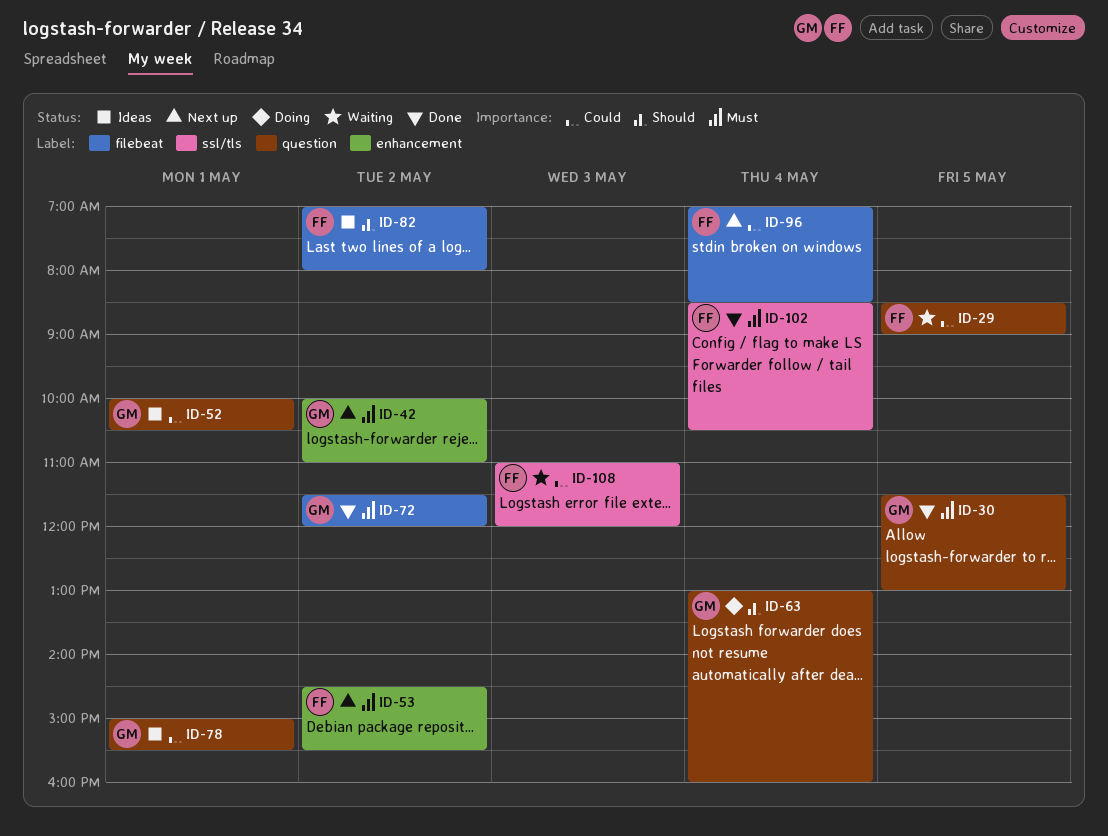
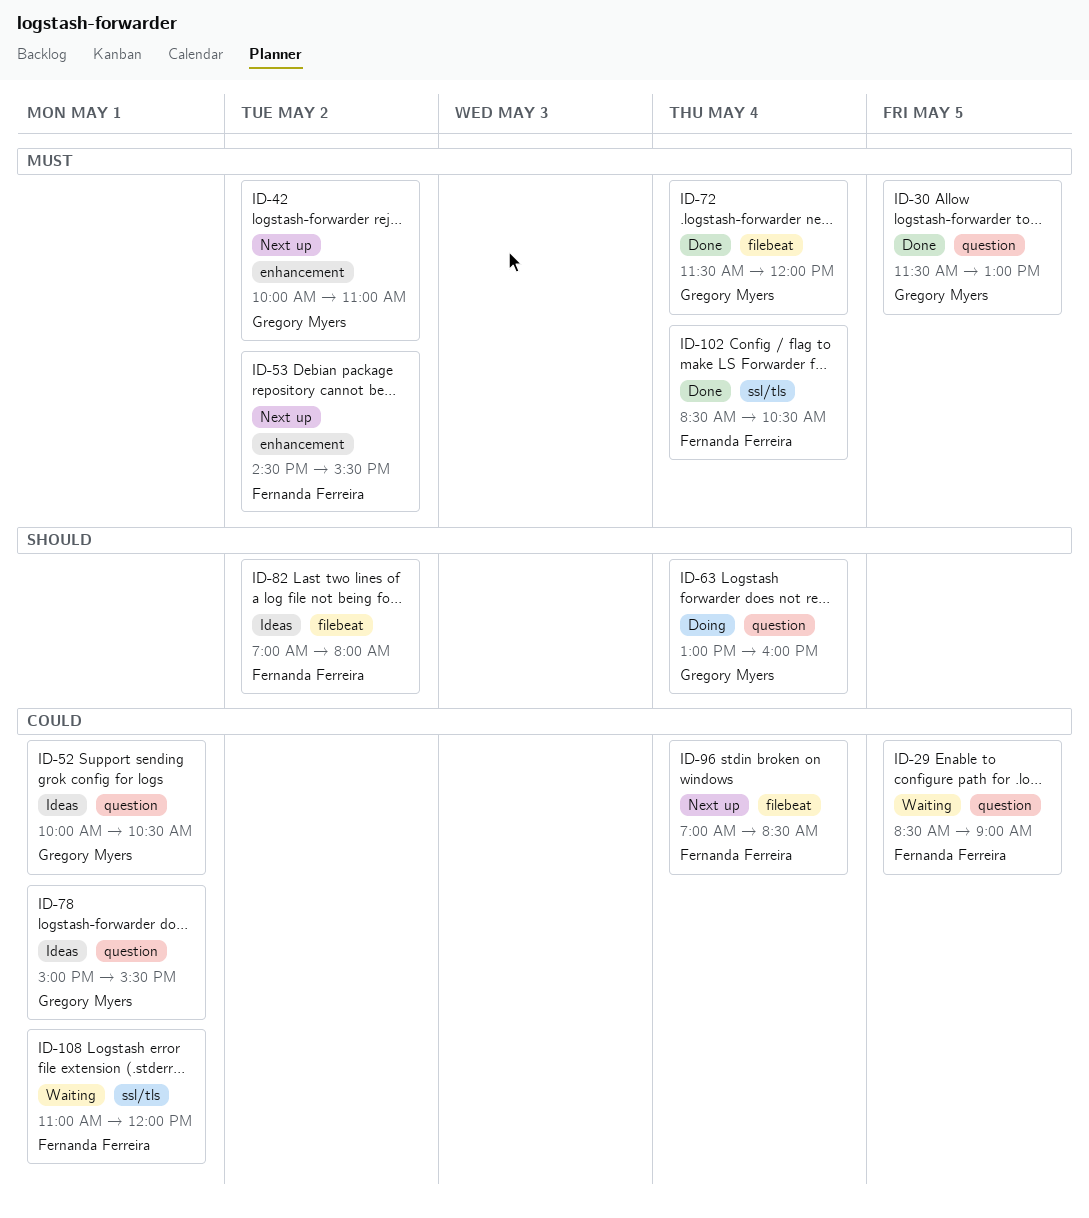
ID-72, day: May 2 -> May 4
ID-108, day: May 3 -> May 1

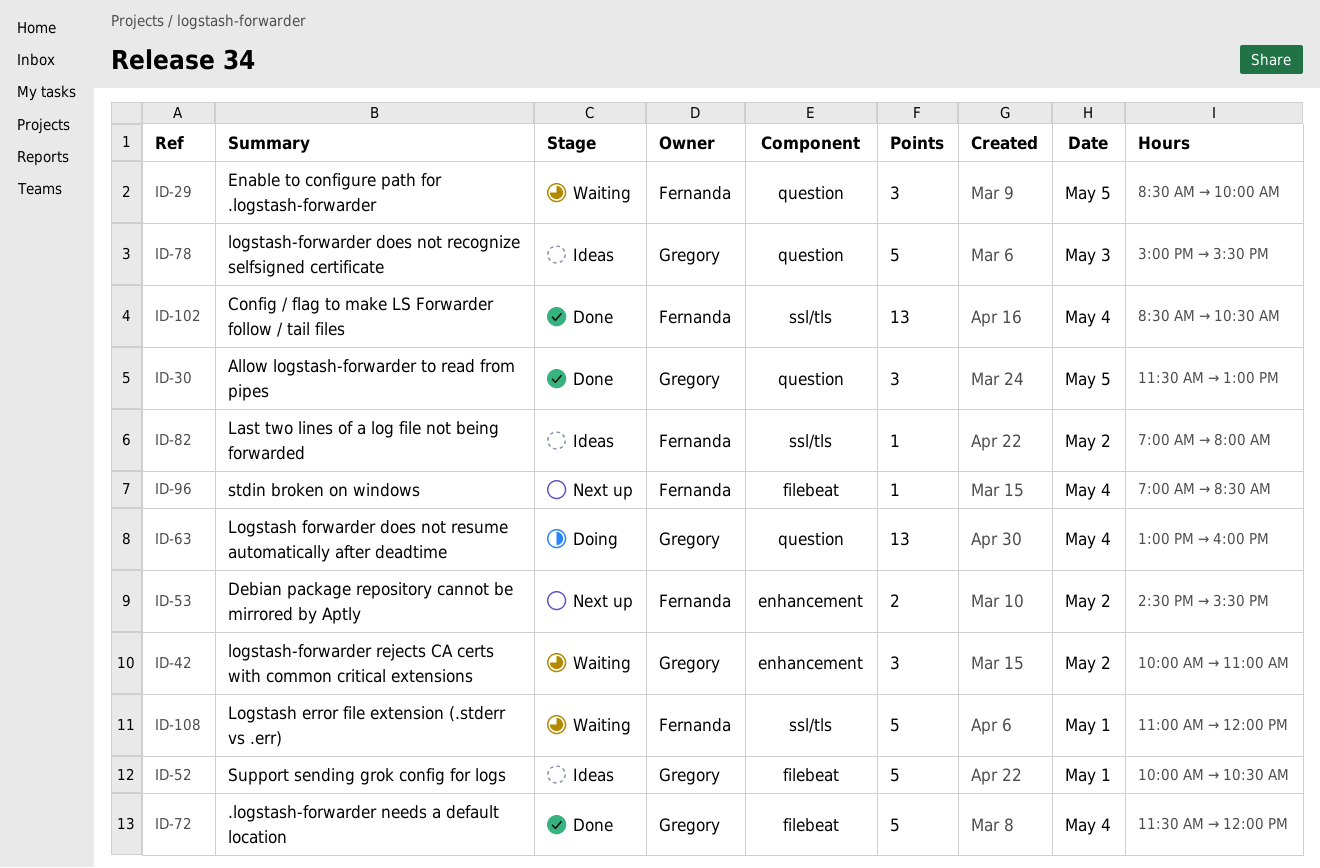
ID-29, ends: 09:00 -> 10:00
ID-42, status: Next up -> Waiting
ID-52, label: question -> filebeat
ID-78, day: May 1 -> May 3
ID-82, label: filebeat -> ssl/tls

